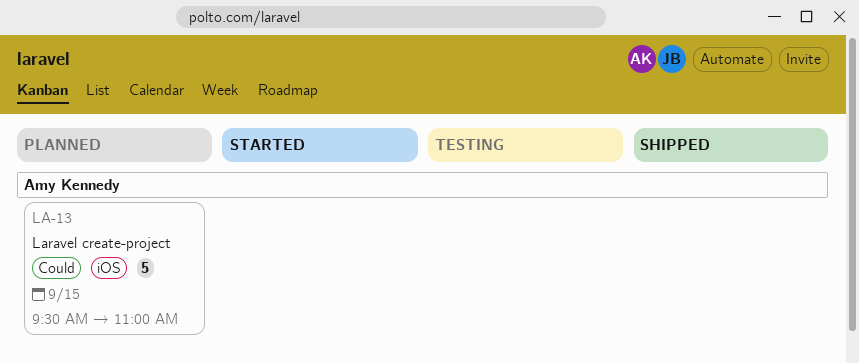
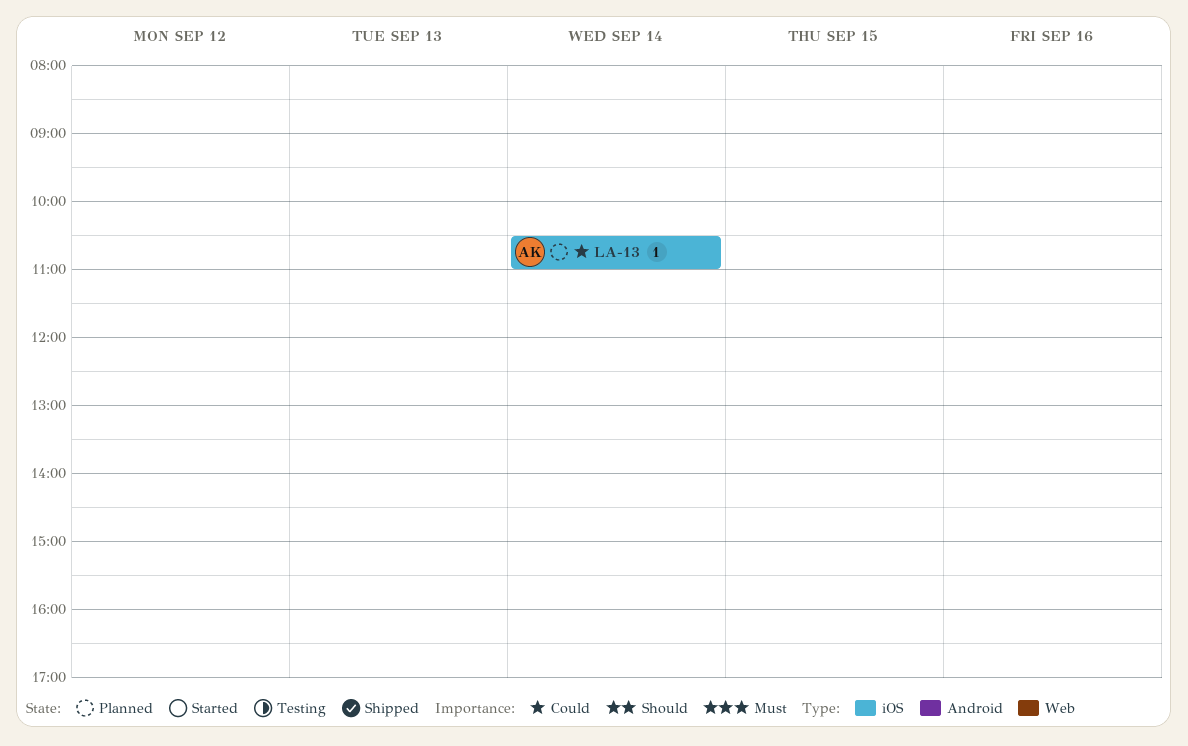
LA-13, estimate: 5 -> 1
LA-13, day: Sep 15 -> Sep 14
LA-13, begins: 09:30 -> 10:30

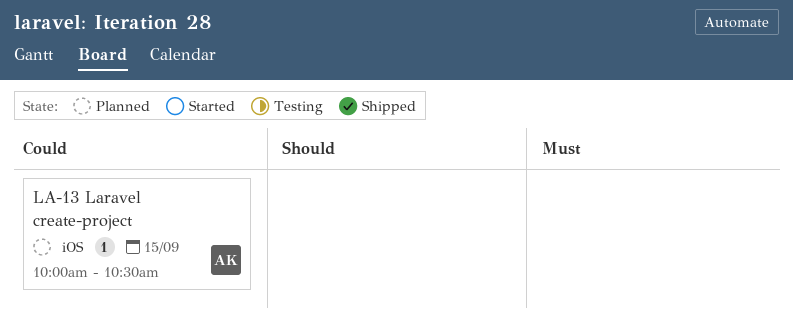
LA-13, day: Sep 14 -> Sep 15
LA-13, begins: 10:30 -> 10:00
LA-13, ends: 11:00 -> 10:30

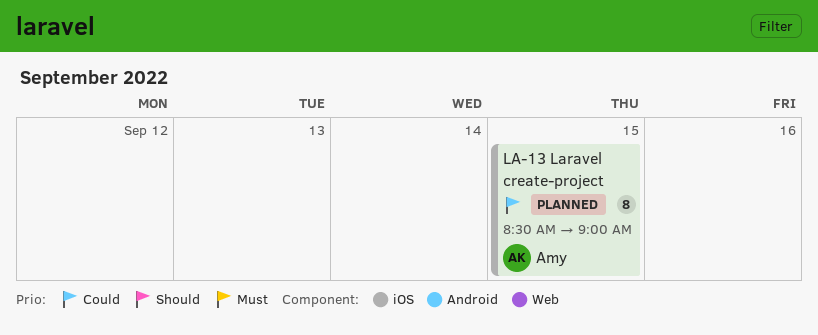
LA-13, estimate: 1 -> 8
LA-13, begins: 10:00 -> 08:30
LA-13, ends: 10:30 -> 09:00

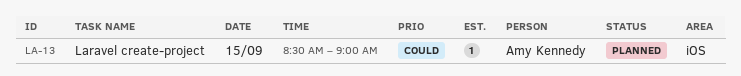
LA-13, estimate: 8 -> 1

